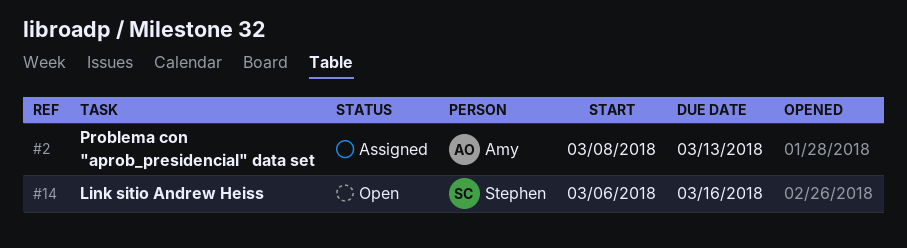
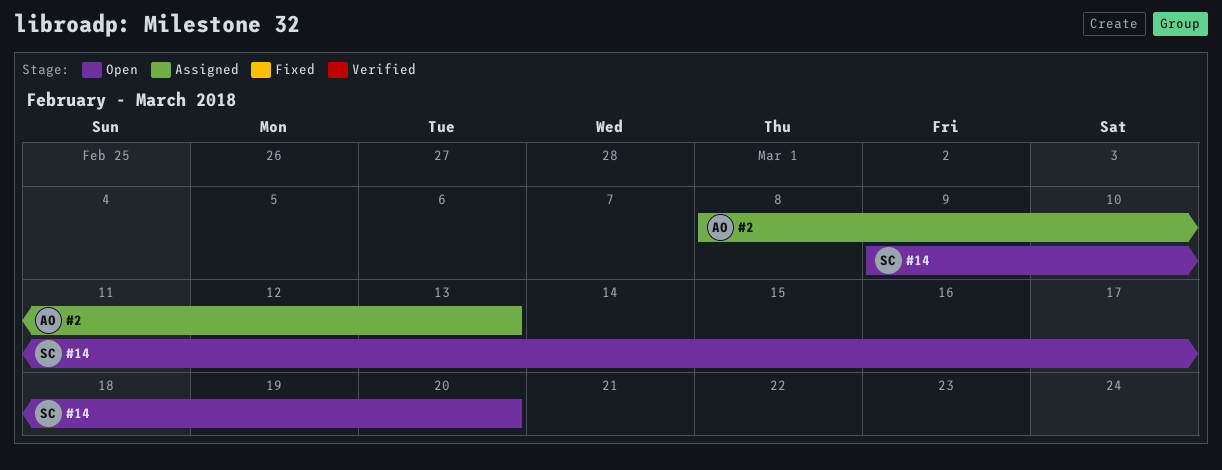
#14, start: Mar 6 -> Mar 9
#14, due: Mar 16 -> Mar 20

